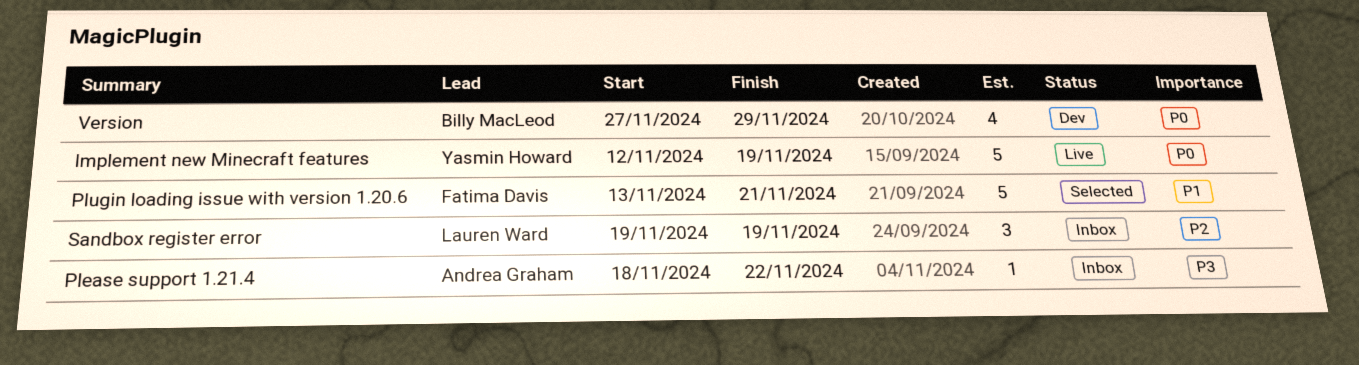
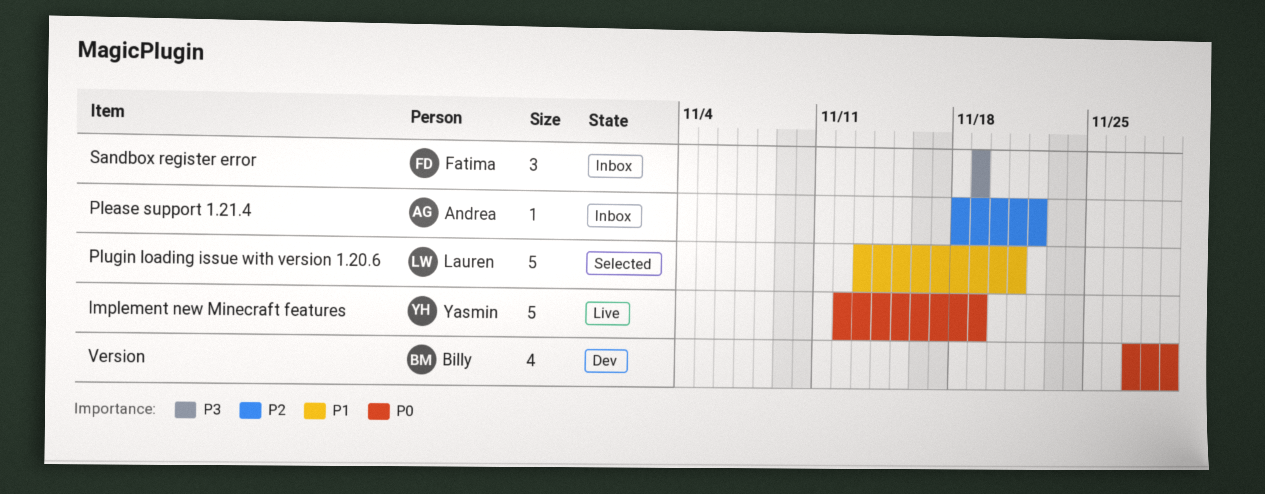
Please support 1.21.4, priority: P3 -> P2
Plugin loading issue with version 1.20.6, owner: Fatima Davis -> Lauren Ward
Sandbox register error, owner: Lauren Ward -> Fatima Davis
Sandbox register error, priority: P2 -> P3

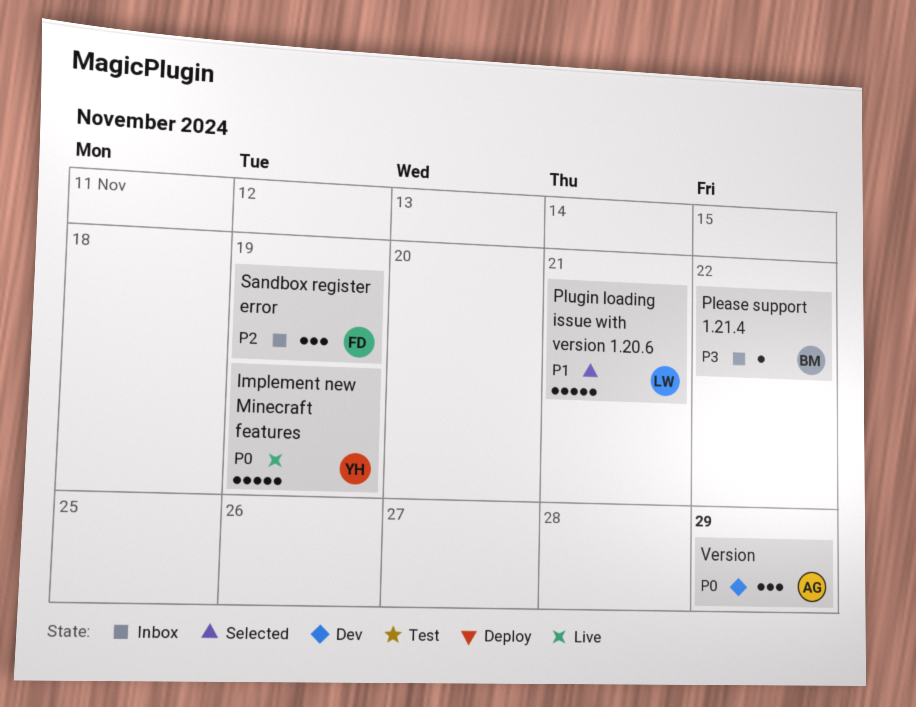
Please support 1.21.4, owner: Andrea -> Billy
Please support 1.21.4, priority: P2 -> P3
Sandbox register error, priority: P3 -> P2
Version, owner: Billy -> Andrea
Version, estimate: 4 -> 3

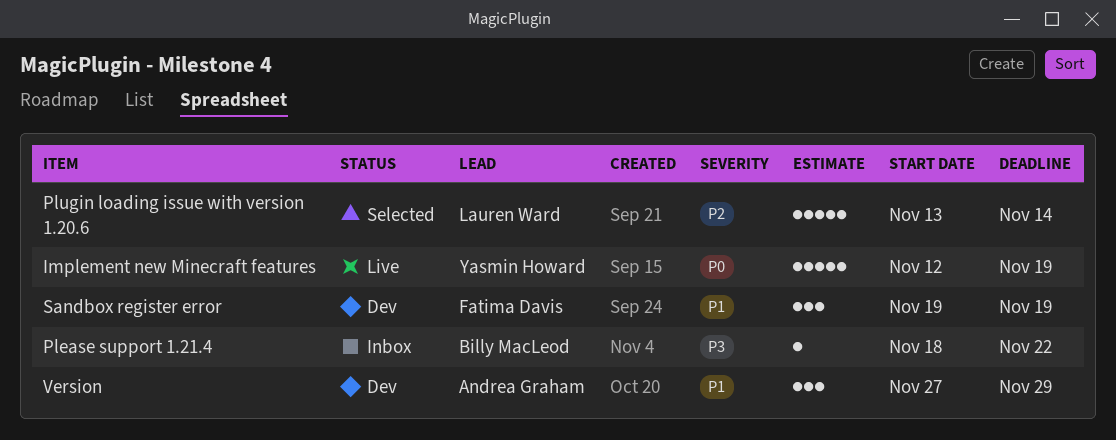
Plugin loading issue with version 1.20.6, priority: P1 -> P2
Plugin loading issue with version 1.20.6, due: Nov 21 -> Nov 14
Sandbox register error, status: Inbox -> Dev
Sandbox register error, priority: P2 -> P1
Version, priority: P0 -> P1

